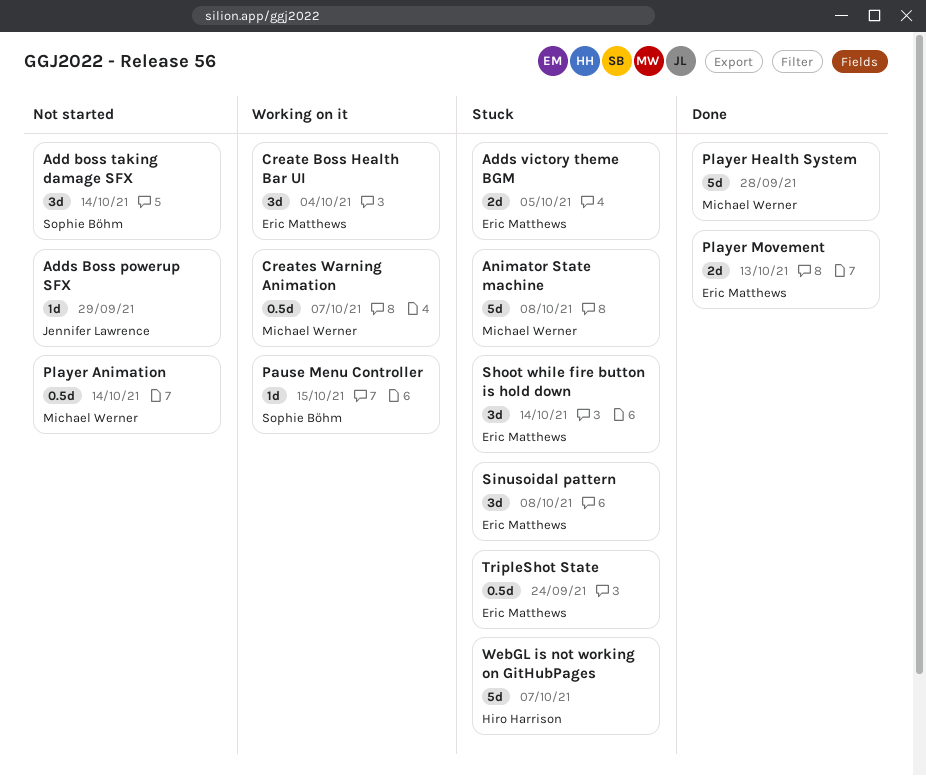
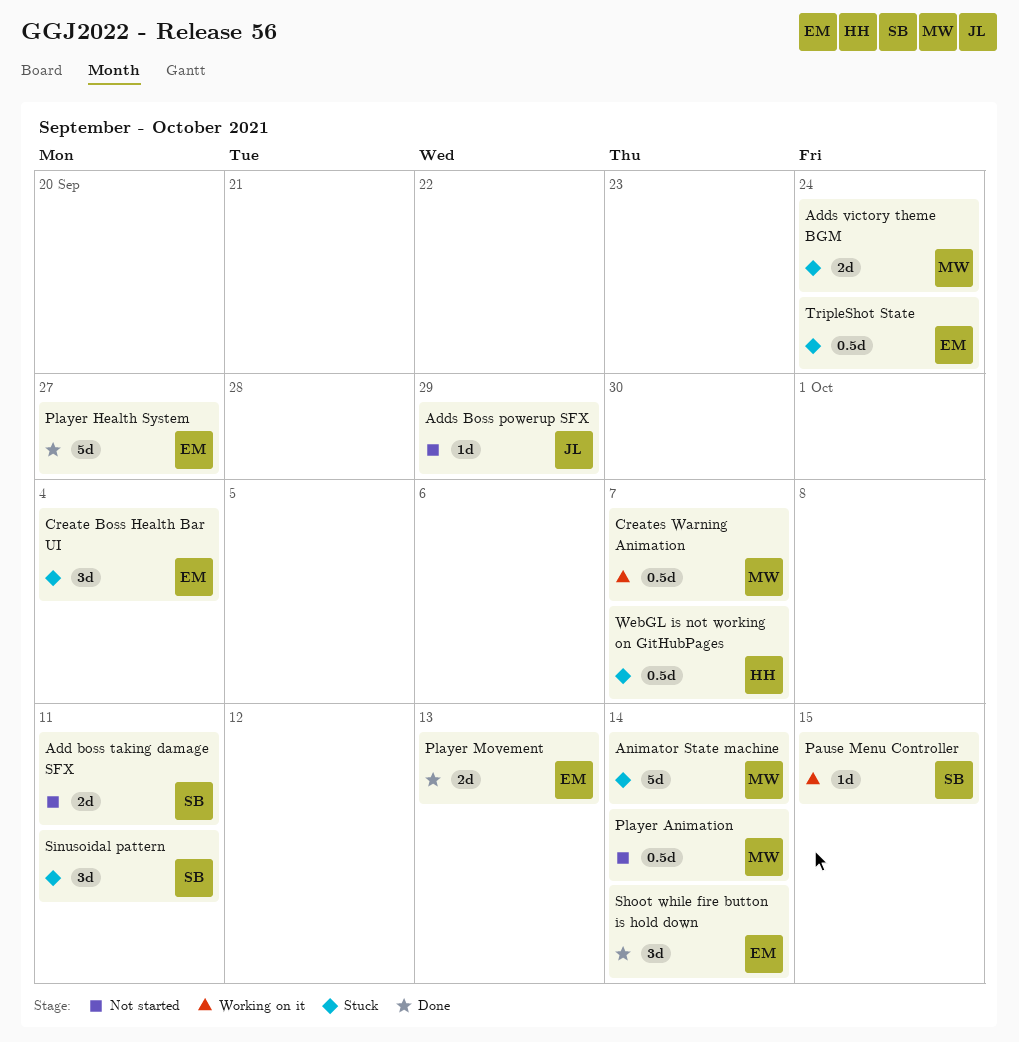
Add boss taking damage SFX, estimate: 3d -> 2d
Add boss taking damage SFX, due: Oct 14 -> Oct 11
Adds victory theme BGM, owner: Eric Matthews -> Michael Werner
Adds victory theme BGM, due: Oct 5 -> Sep 24
Animator State machine, due: Oct 8 -> Oct 14
Create Boss Health Bar UI, status: Working on it -> Stuck
Player Health System, owner: Michael Werner -> Eric Matthews
Player Health System, due: Sep 28 -> Sep 27
Shoot while fire button is hold down, status: Stuck -> Done
Sinusoidal pattern, owner: Eric Matthews -> Sophie Böhm
Sinusoidal pattern, due: Oct 8 -> Oct 11
WebGL is not working on GitHubPages, estimate: 5d -> 0.5d

